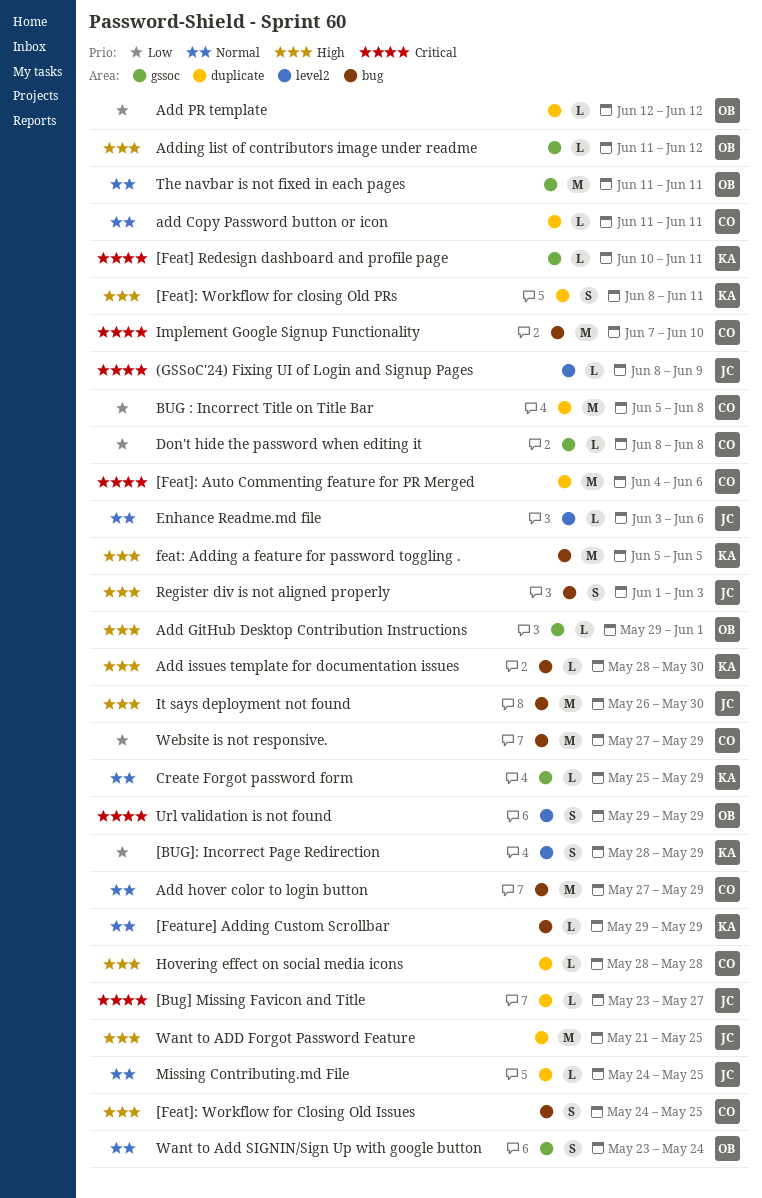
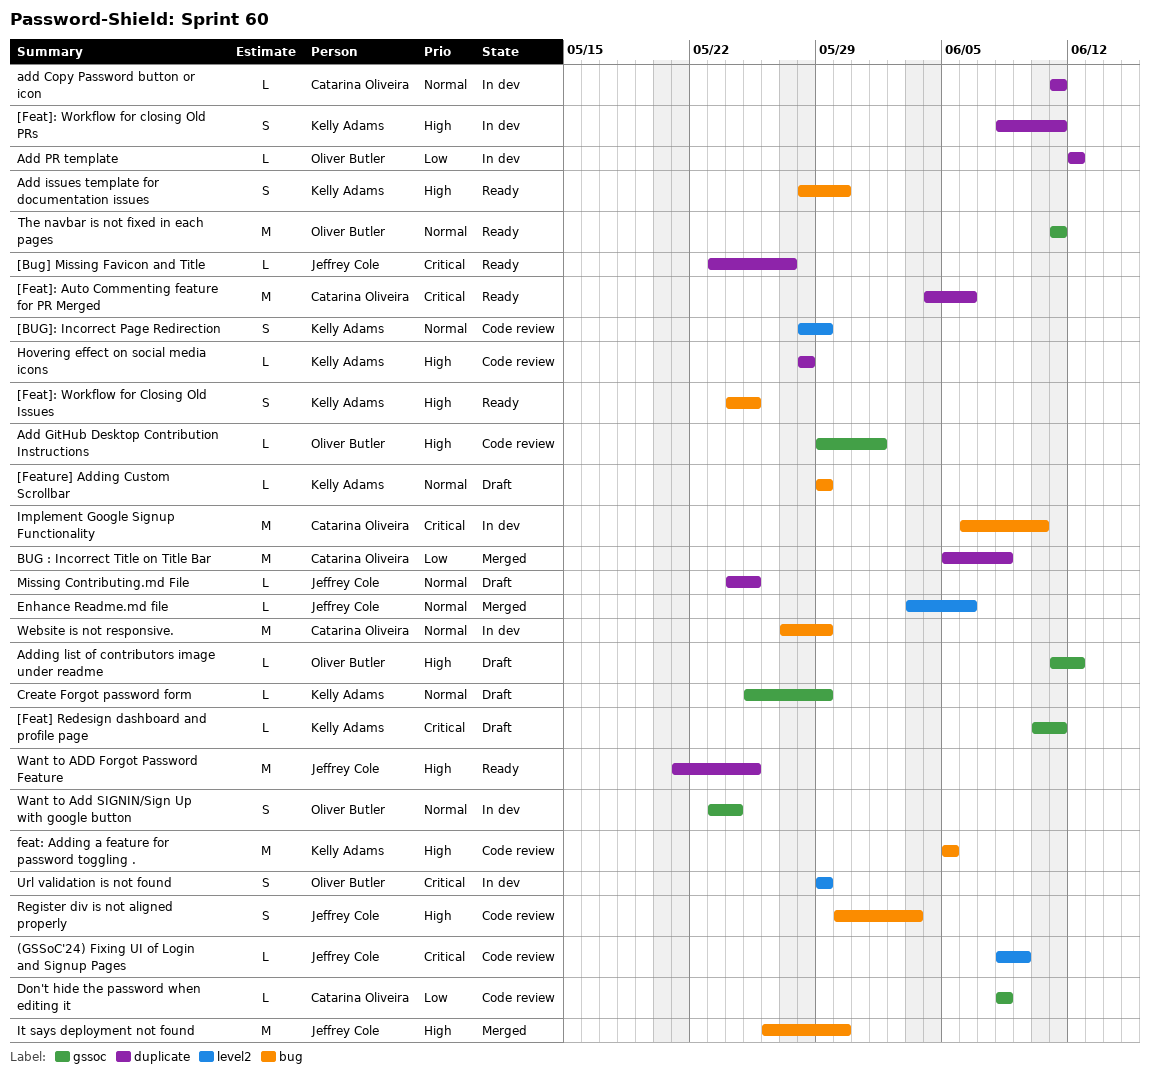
[BUG]: Incorrect Page Redirection, priority: Low -> Normal
[Feat]: Workflow for Closing Old Issues, owner: Catarina Oliveira -> Kelly Adams
Add hover color to login button: present -> none
Add issues template for documentation issues, estimate: L -> S
Hovering effect on social media icons, owner: Catarina Oliveira -> Kelly Adams
Implement Google Signup Functionality, start: Jun 7 -> Jun 6
Register div is not aligned properly, start: Jun 1 -> May 30
Website is not responsive., priority: Low -> Normal

